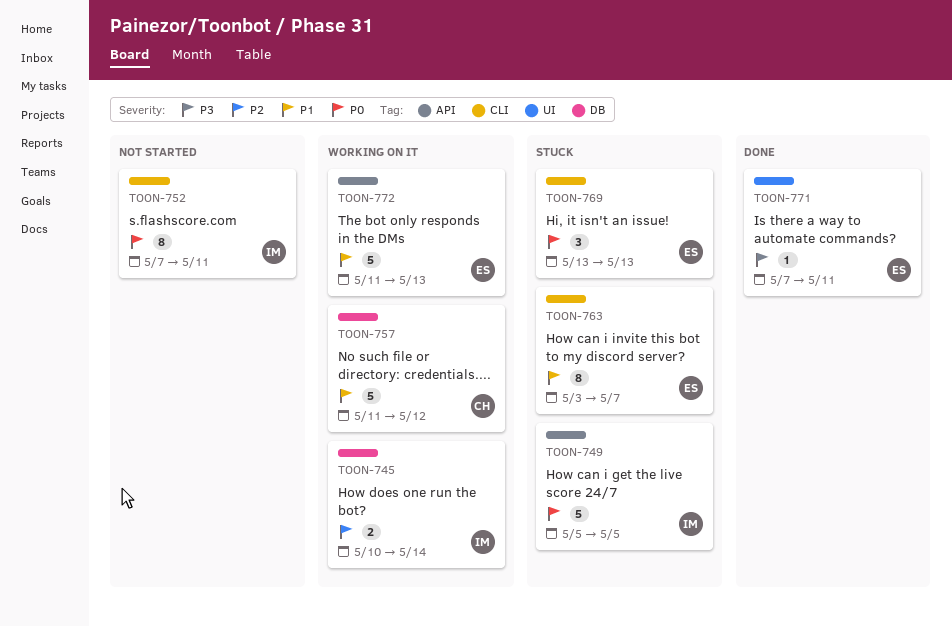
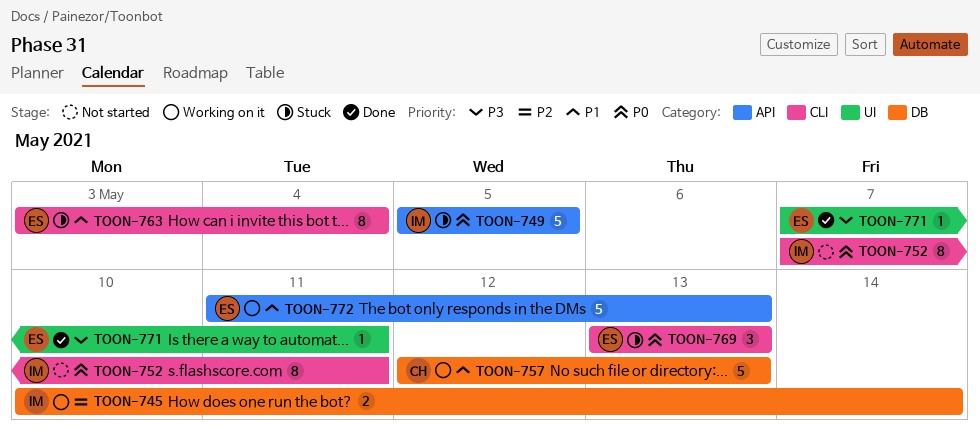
TOON-757, start: May 11 -> May 12
TOON-757, due: May 12 -> May 13
TOON-763, due: May 7 -> May 4

